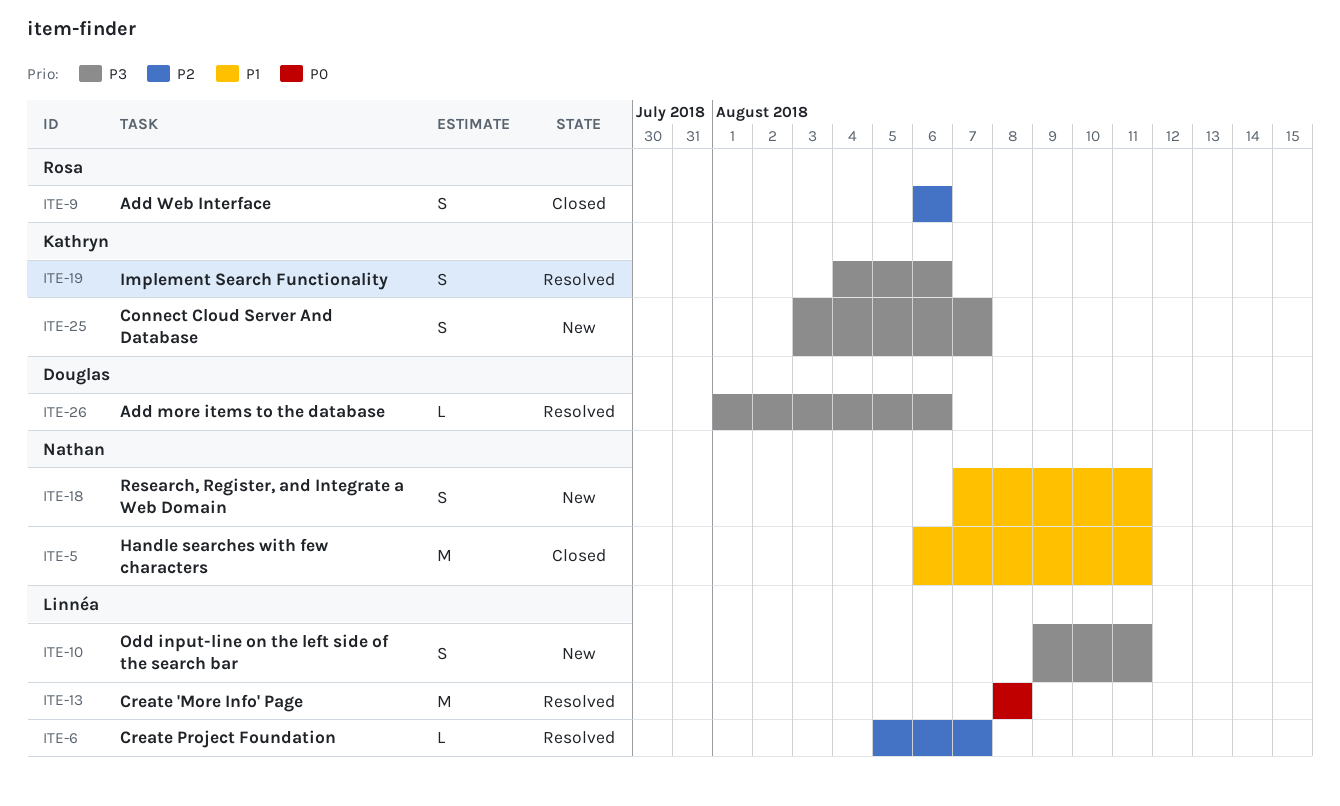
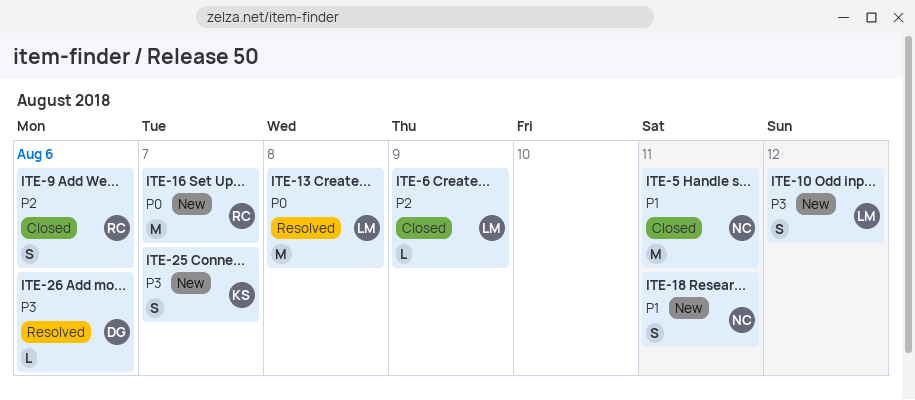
ITE-6, status: Resolved -> Closed
ITE-6, due: Aug 7 -> Aug 9
ITE-10, due: Aug 11 -> Aug 12
ITE-16: none -> present
ITE-19: present -> none

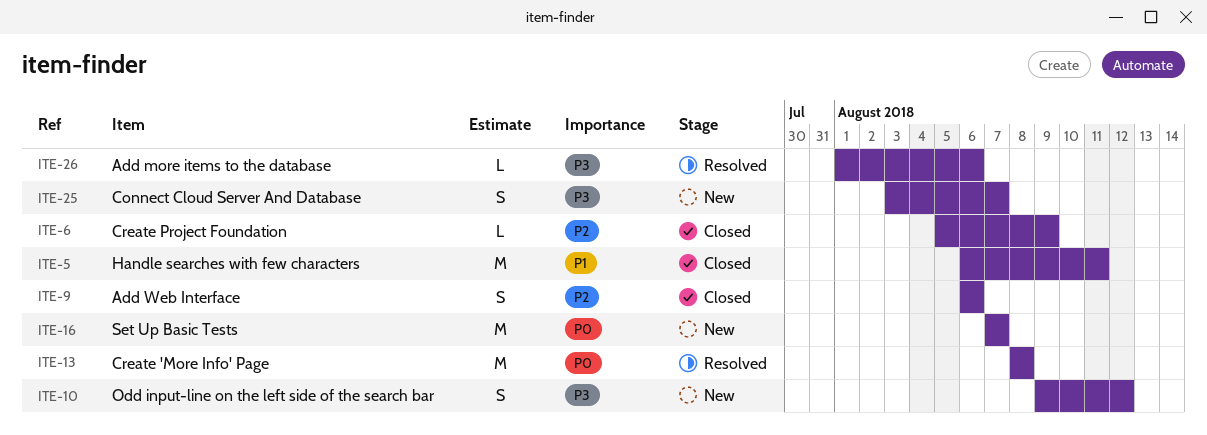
ITE-18: present -> none

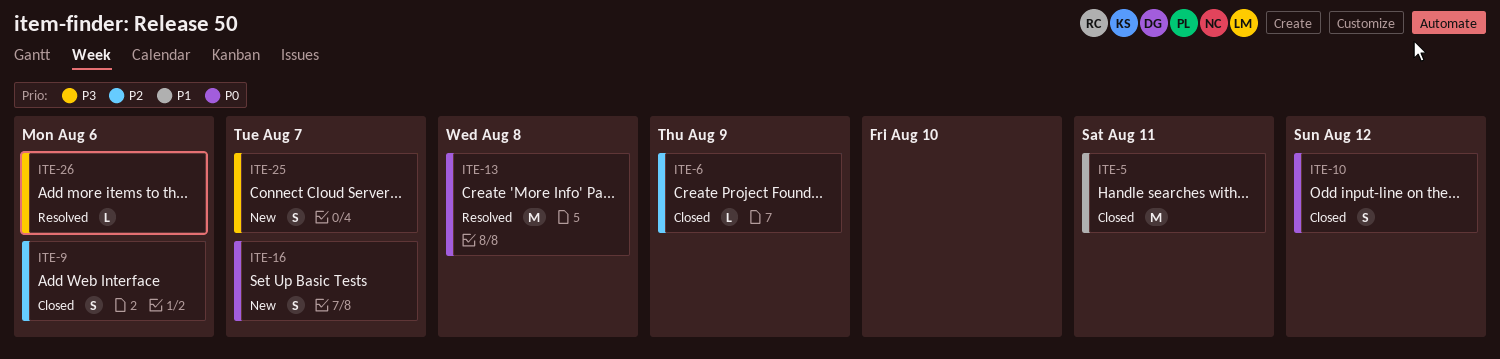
ITE-10, status: New -> Closed
ITE-10, priority: P3 -> P0
ITE-16, estimate: M -> S

